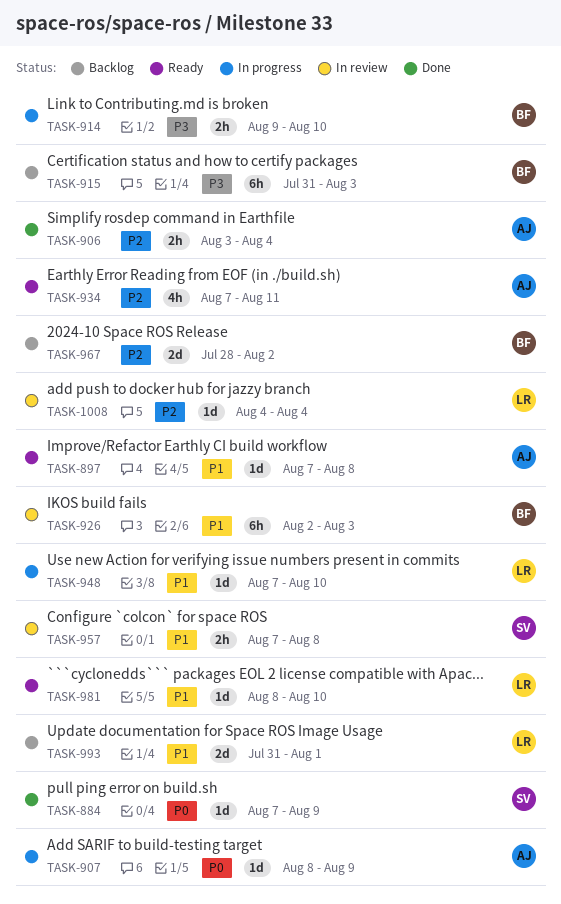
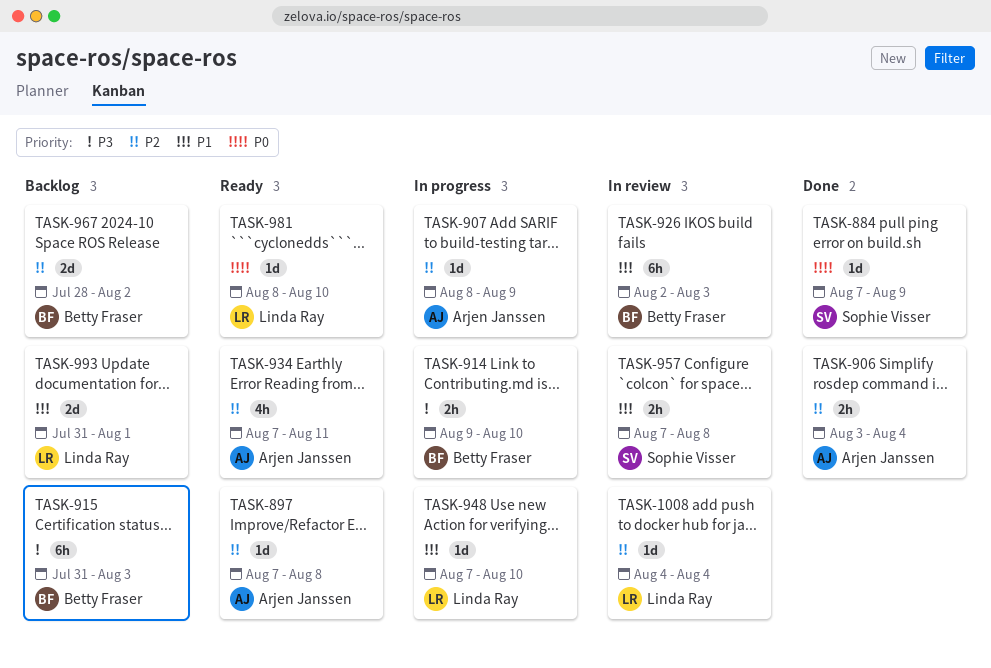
TASK-897, priority: P1 -> P2
TASK-907, priority: P0 -> P2
TASK-981, priority: P1 -> P0

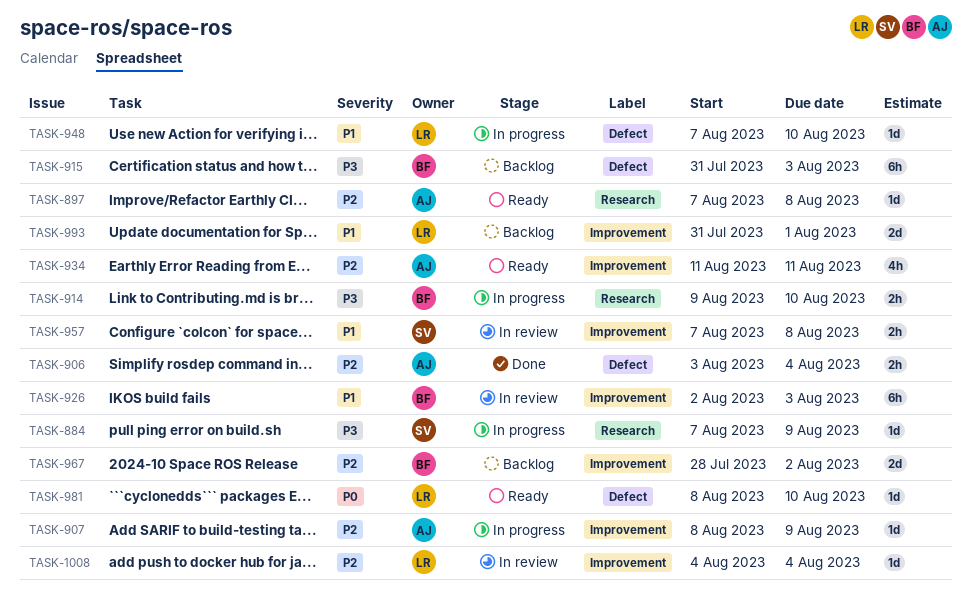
TASK-884, status: Done -> In progress
TASK-884, priority: P0 -> P3
TASK-934, start: Aug 7 -> Aug 11

